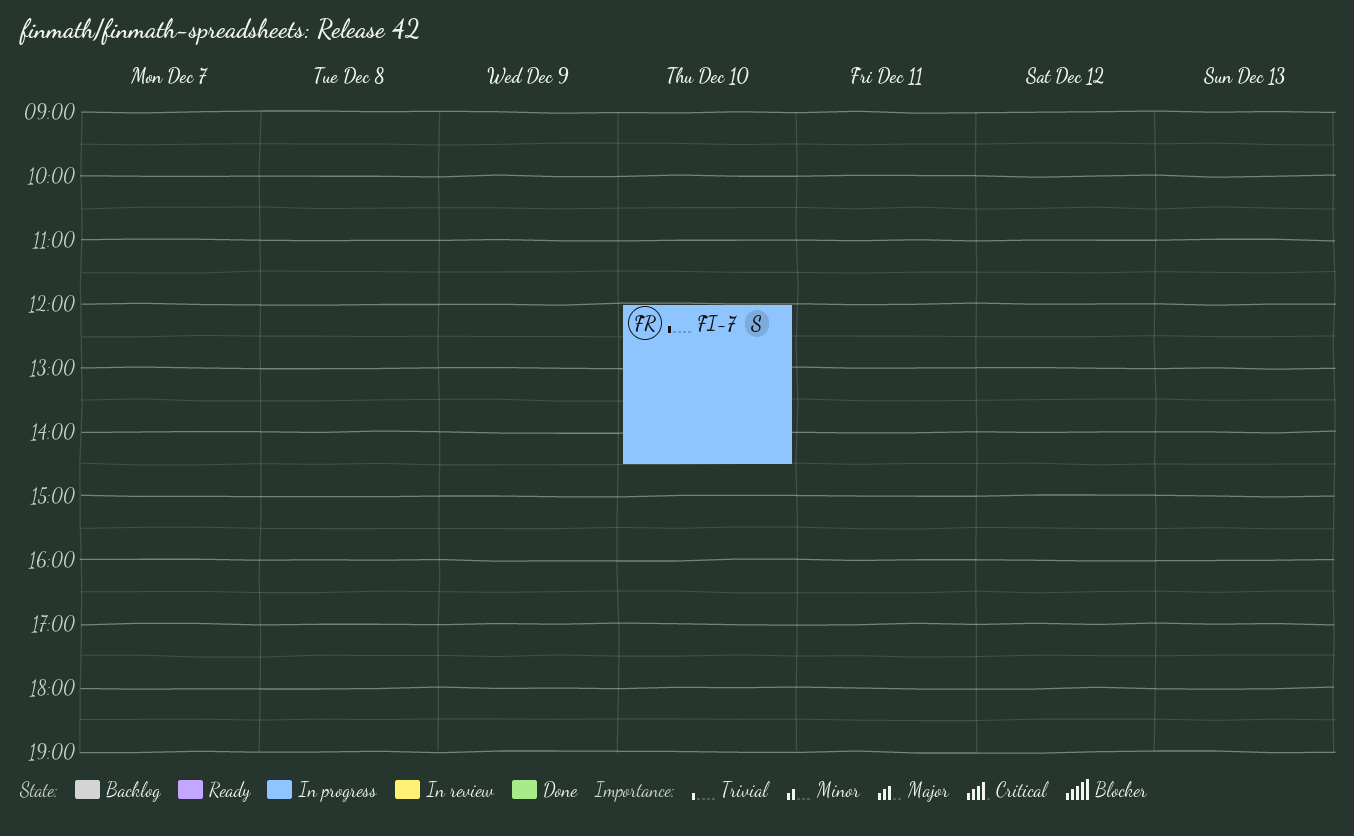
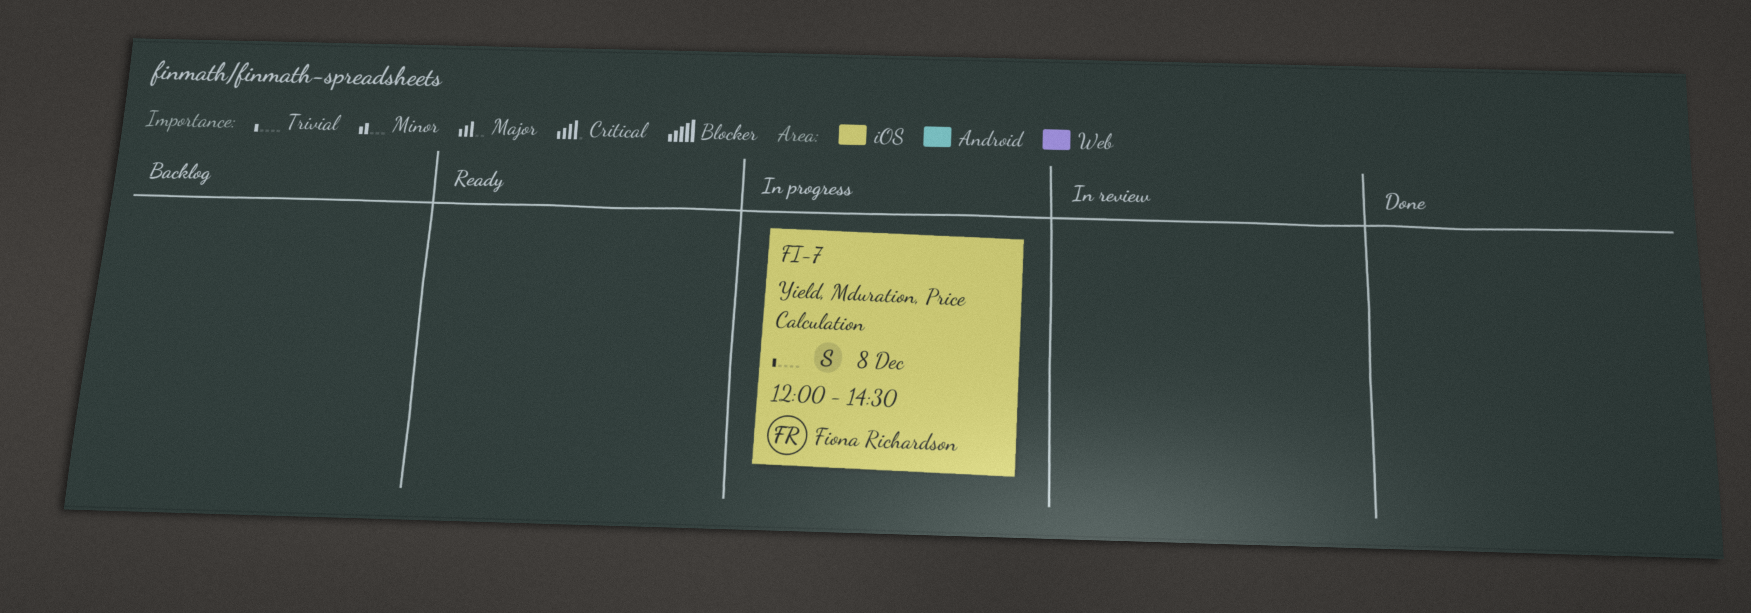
FI-7, day: Dec 10 -> Dec 8

